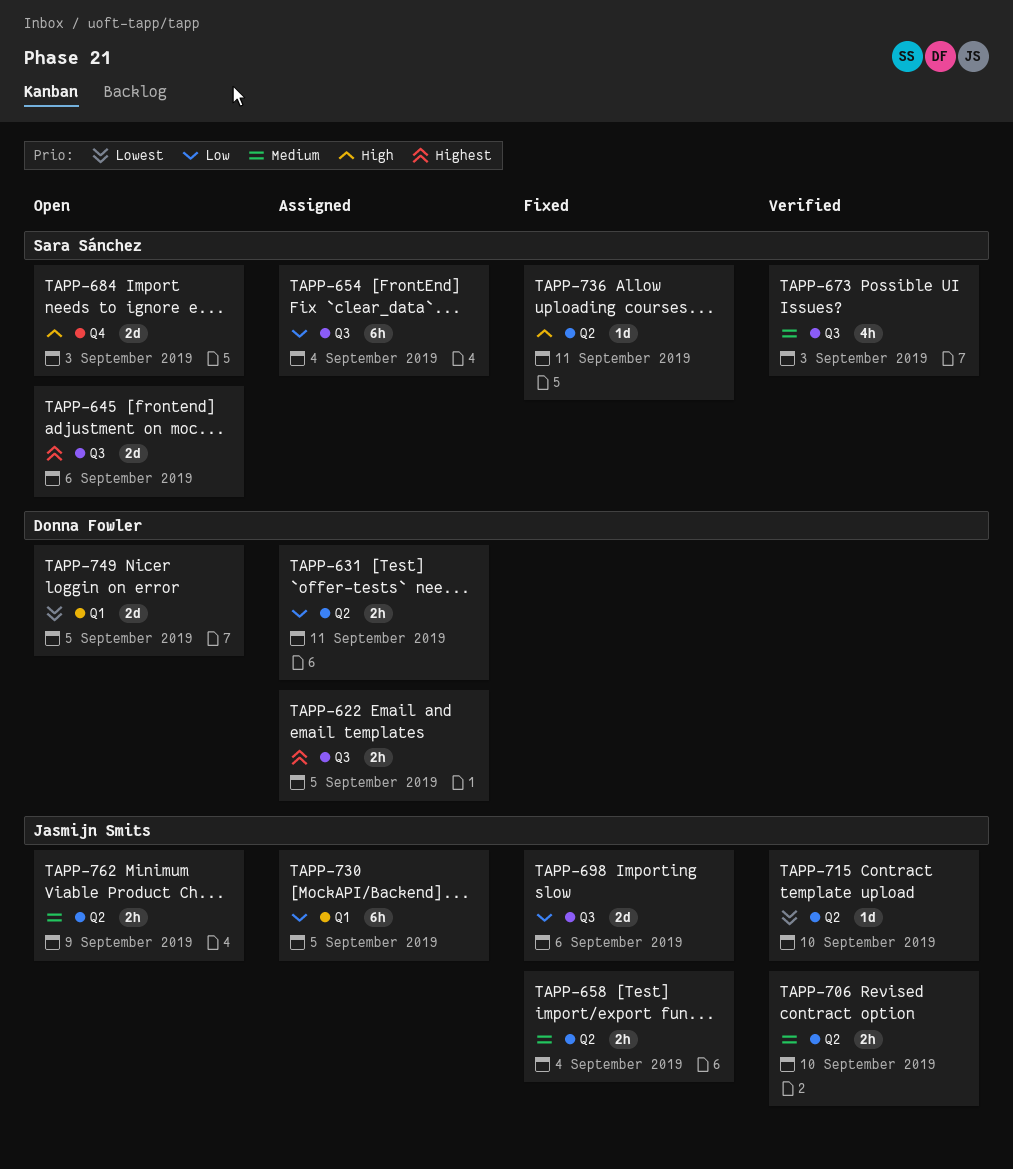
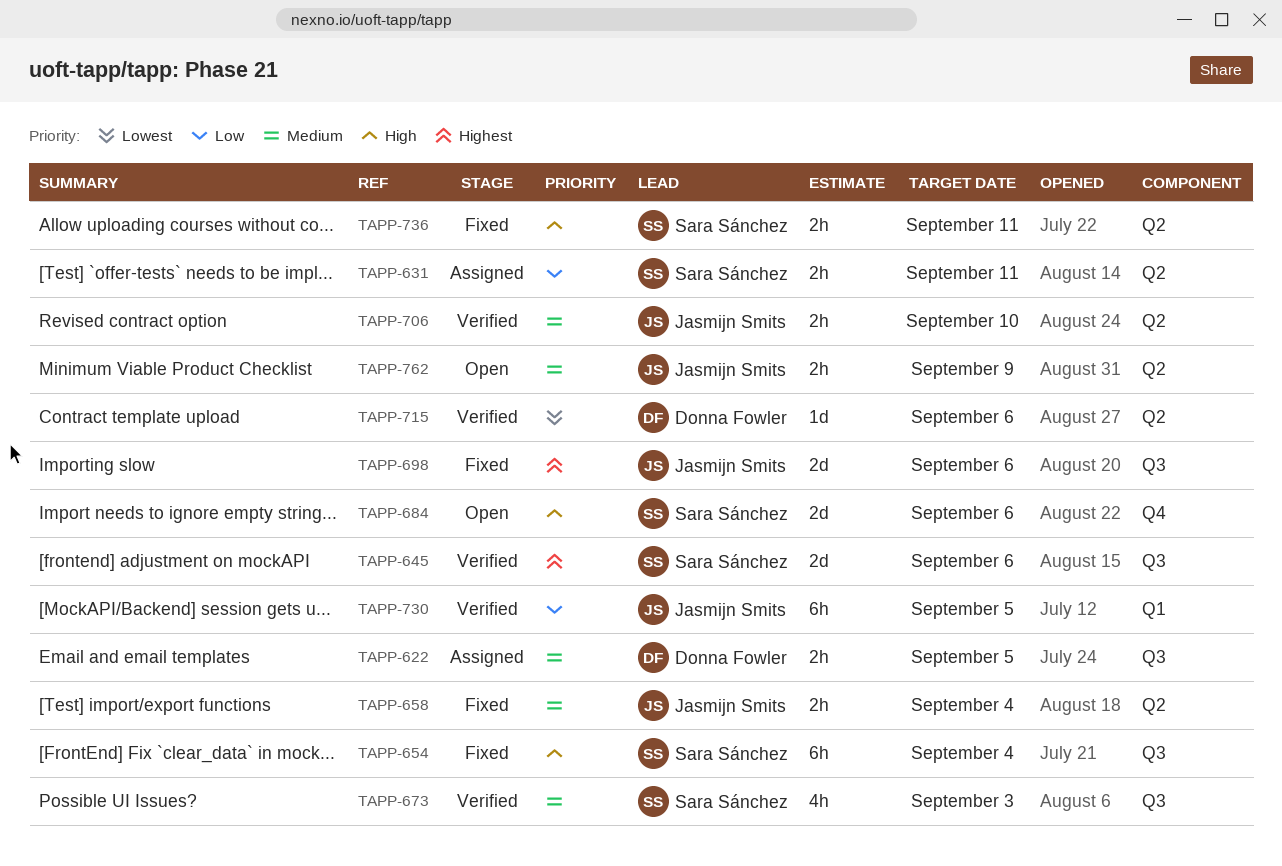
TAPP-622, priority: Highest -> Medium
TAPP-631, owner: Donna Fowler -> Sara Sánchez
TAPP-645, status: Open -> Verified
TAPP-654, status: Assigned -> Fixed
TAPP-654, priority: Low -> High
TAPP-684, due: Sep 3 -> Sep 6
TAPP-698, priority: Low -> Highest
TAPP-715, owner: Jasmijn Smits -> Donna Fowler
TAPP-715, due: Sep 10 -> Sep 6
TAPP-730, status: Assigned -> Verified
TAPP-736, estimate: 1d -> 2h
TAPP-749: present -> none

